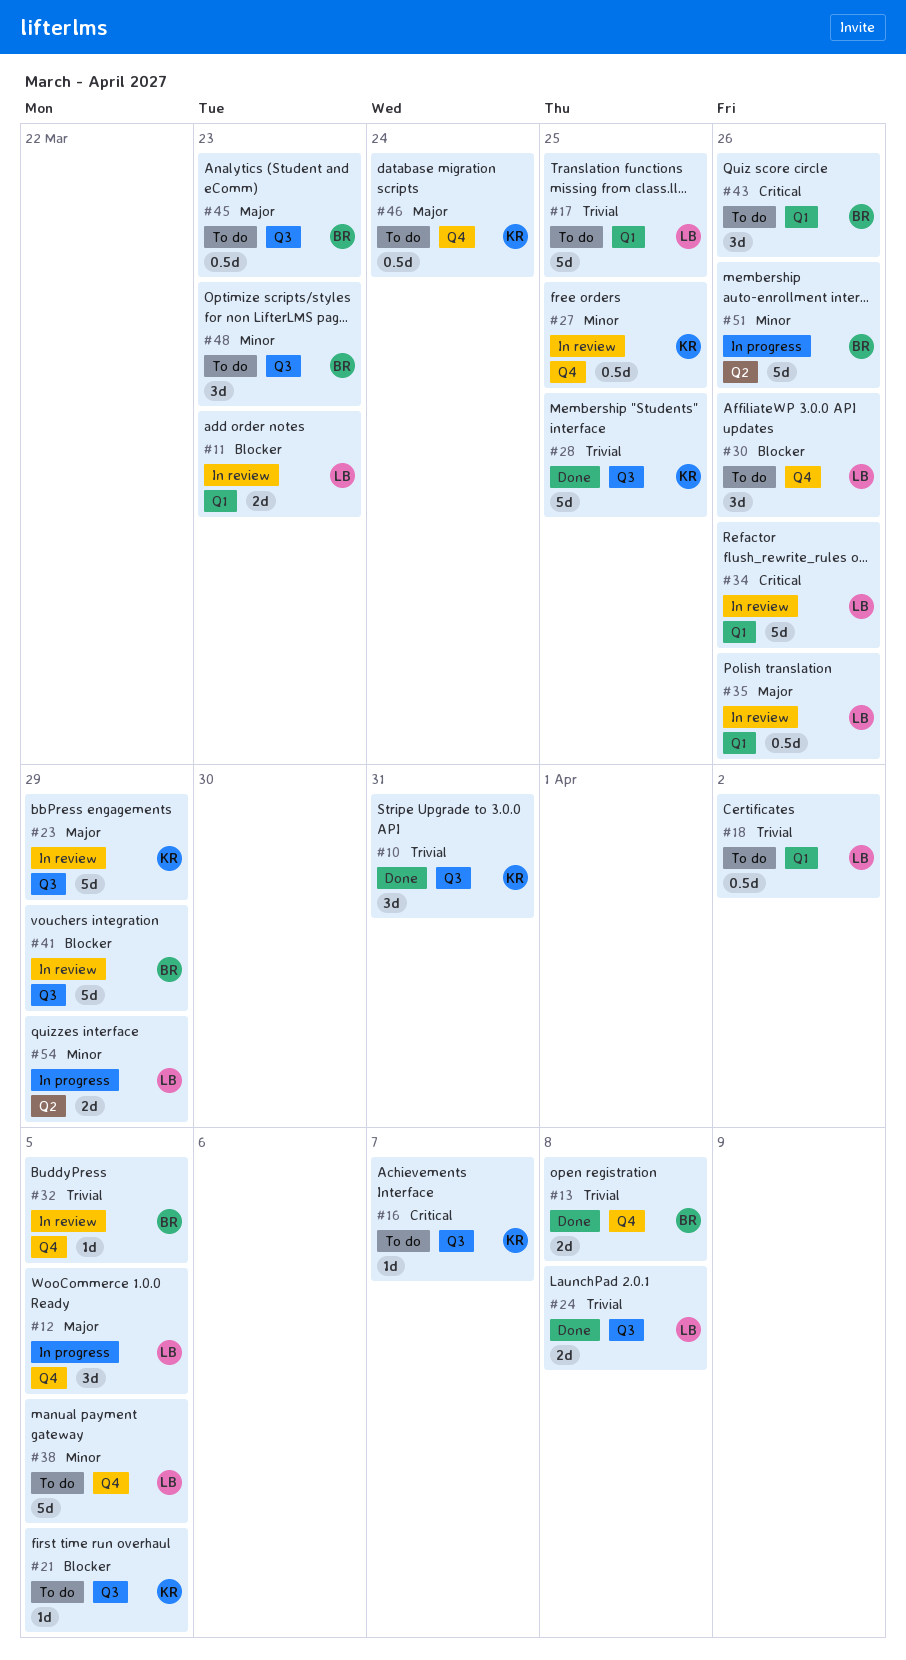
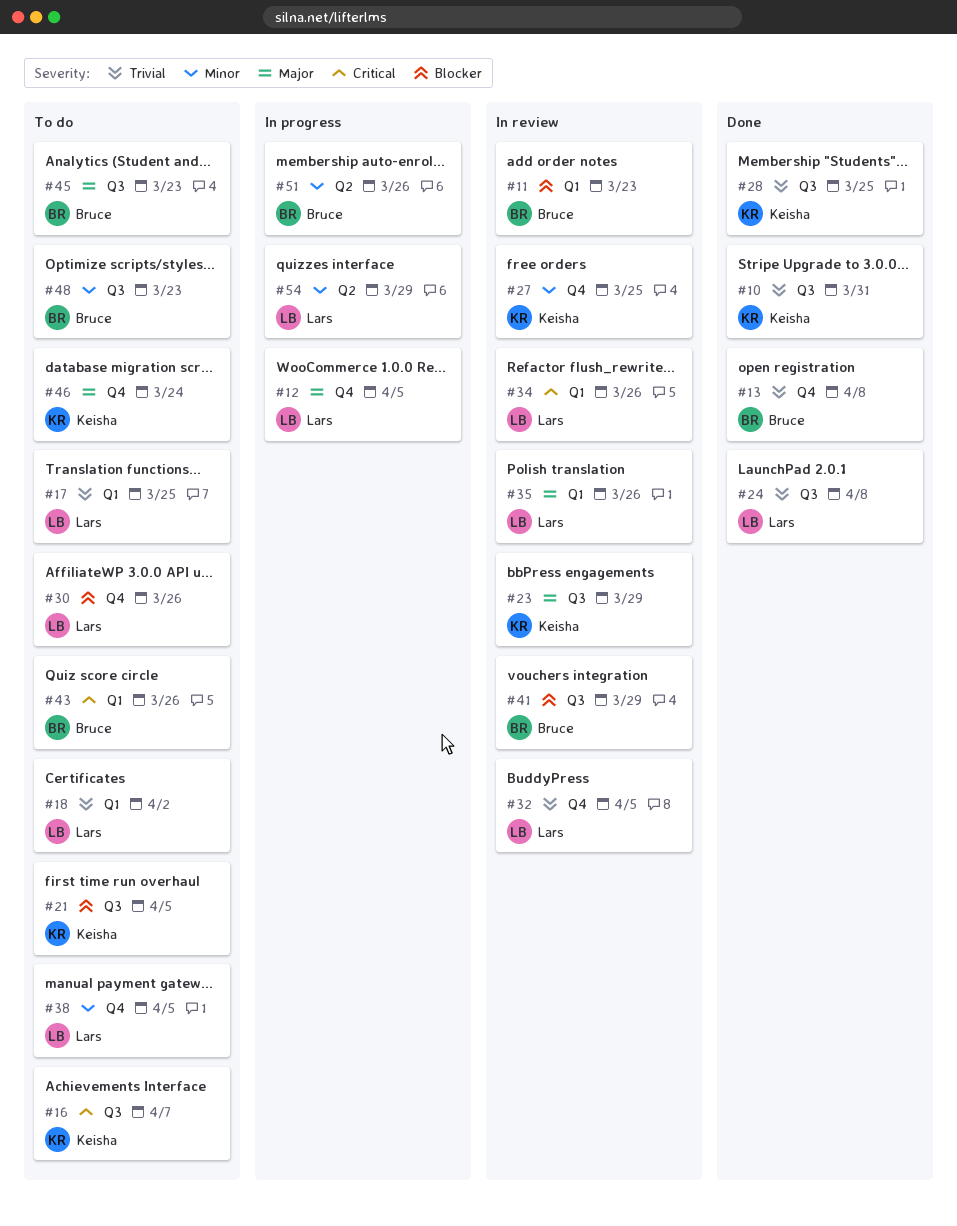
#11, owner: Lars -> Bruce
#32, owner: Bruce -> Lars

